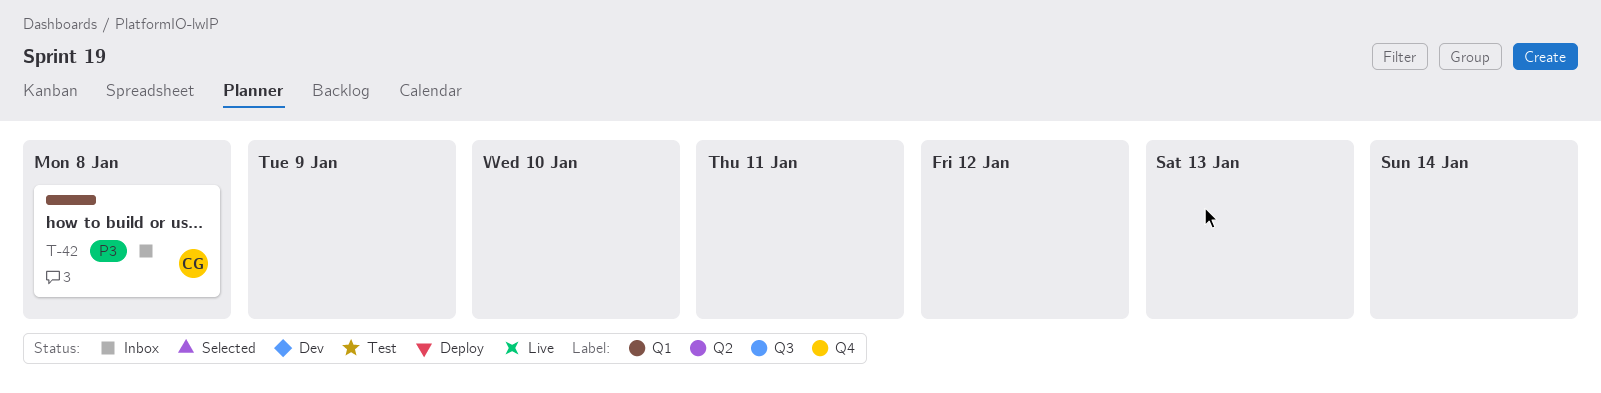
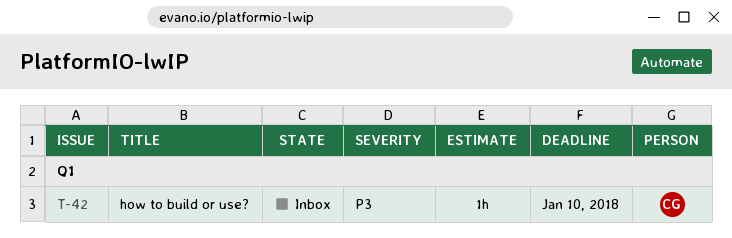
T-42, due: Jan 8 -> Jan 10

